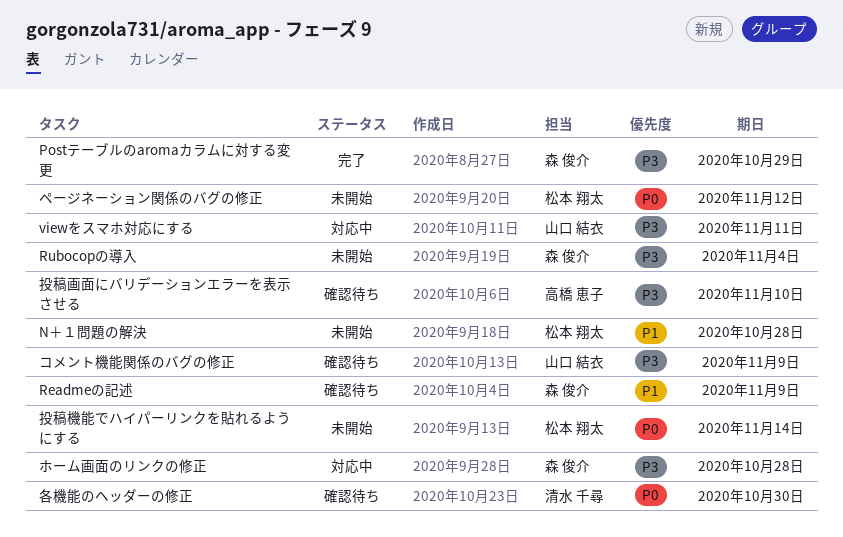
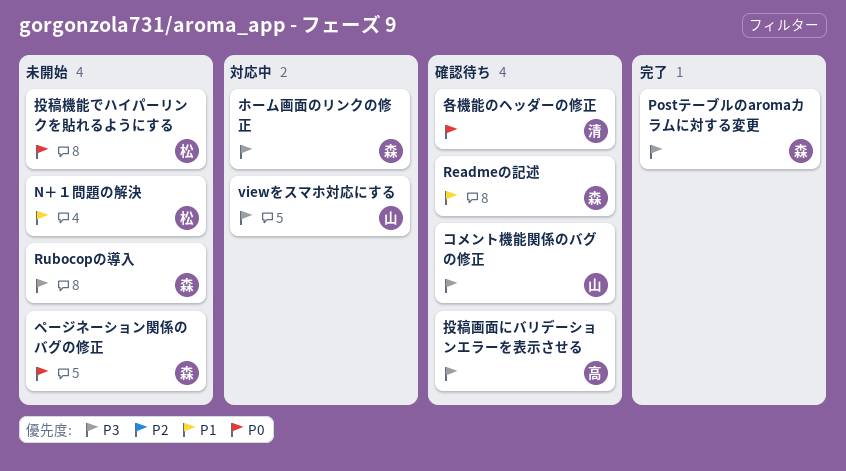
ページネーション関係のバグの修正, owner: 松本 翔太 -> 森 俊介

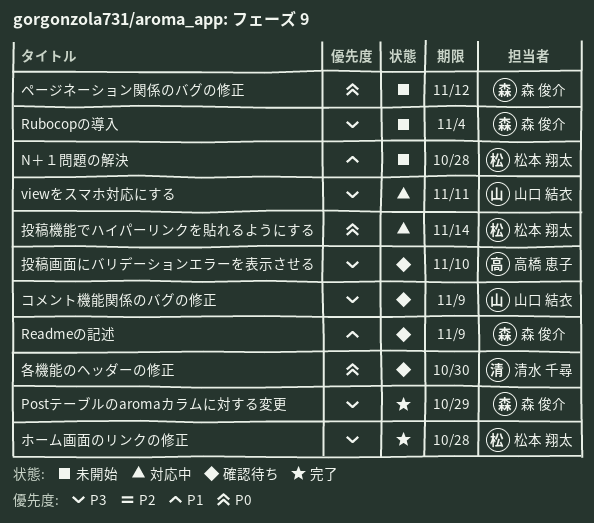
ホーム画面のリンクの修正, status: 対応中 -> 完了
ホーム画面のリンクの修正, owner: 森 俊介 -> 松本 翔太
投稿機能でハイパーリンクを貼れるようにする, status: 未開始 -> 対応中

